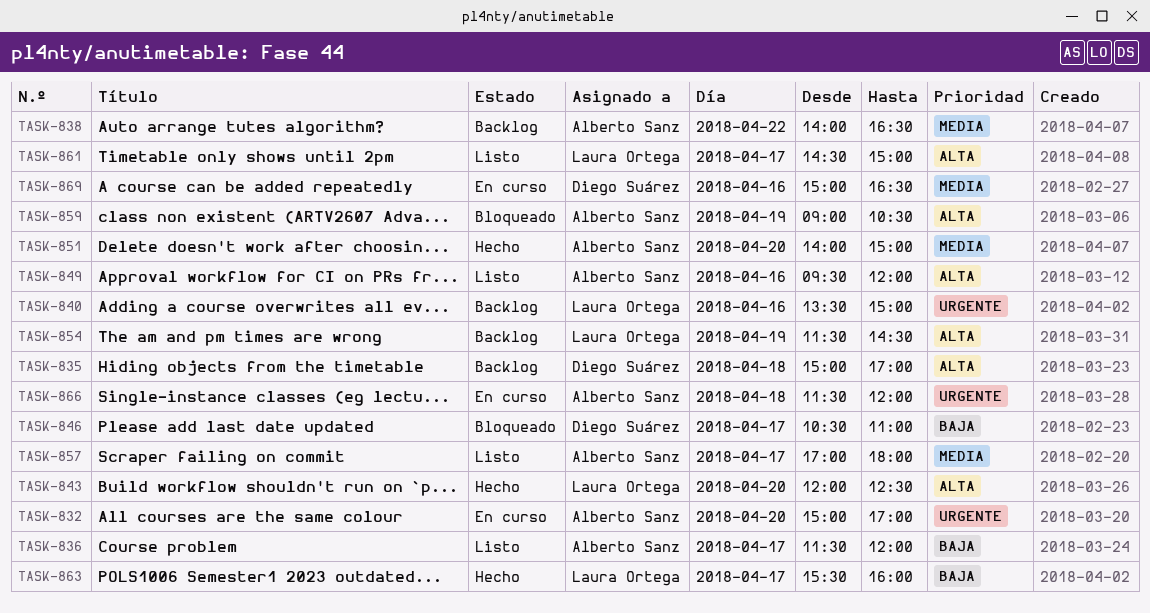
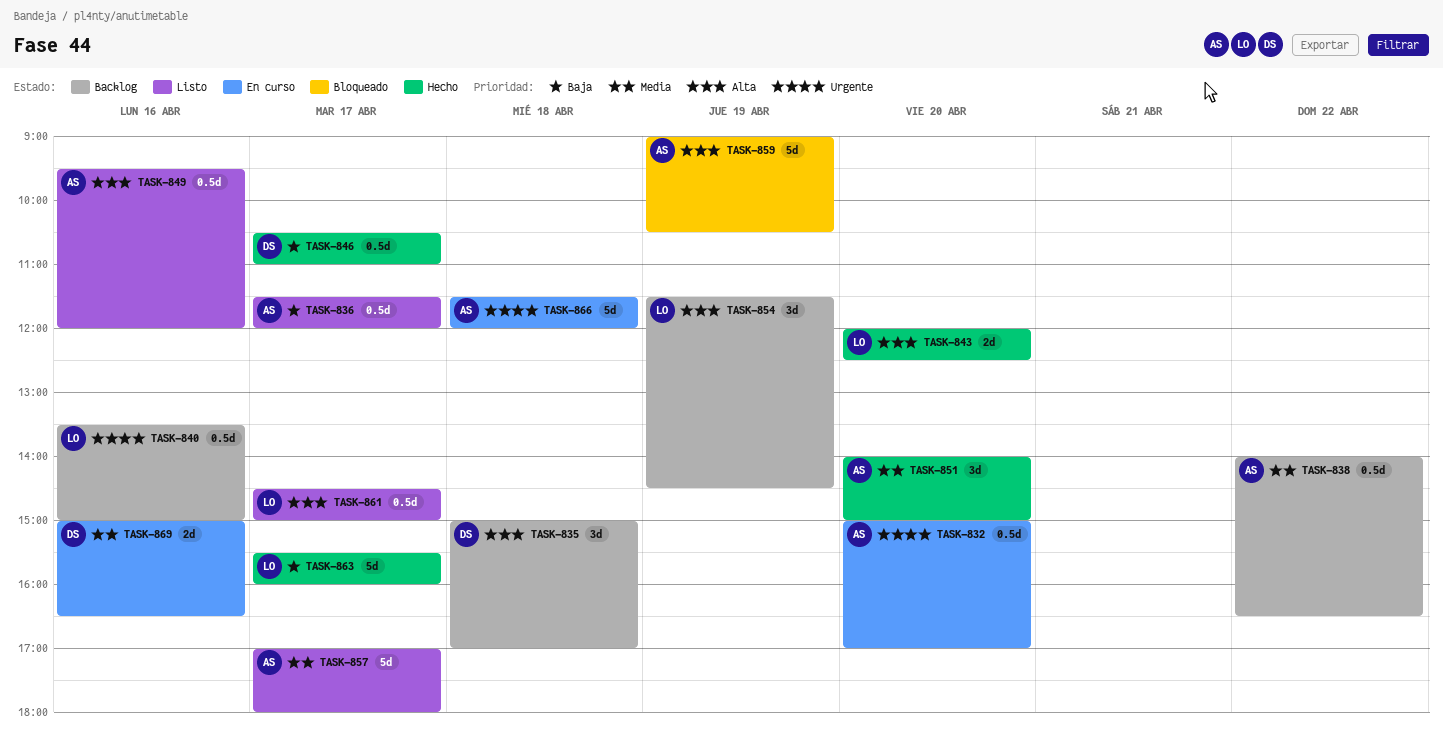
TASK-846, status: Bloqueado -> Hecho

